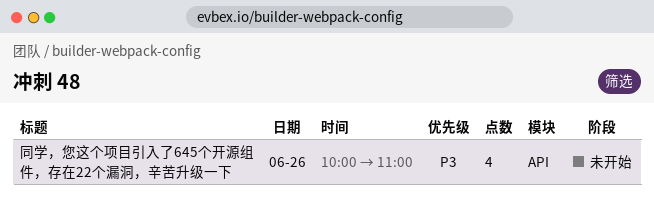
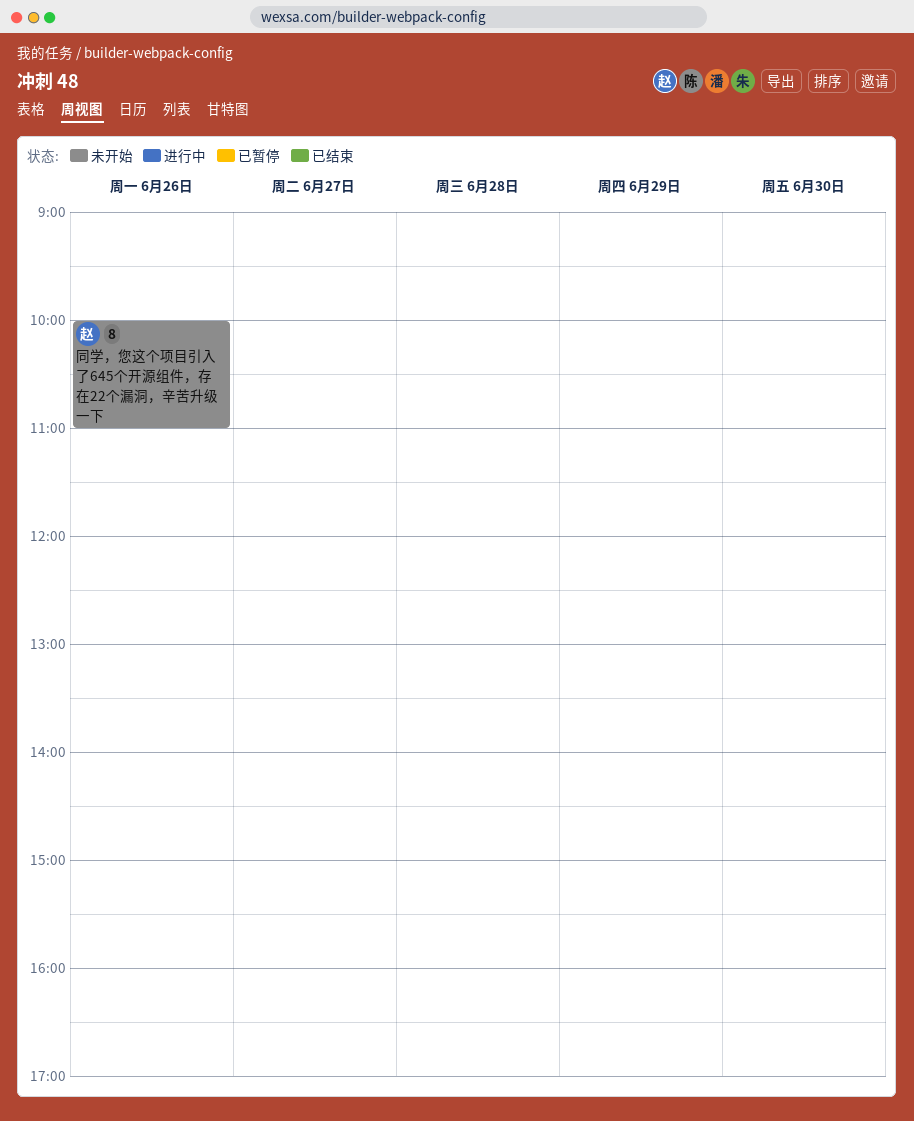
同学，您这个项目引入了645个开源组件，存在22个漏洞，辛苦升级一下, estimate: 4 -> 8

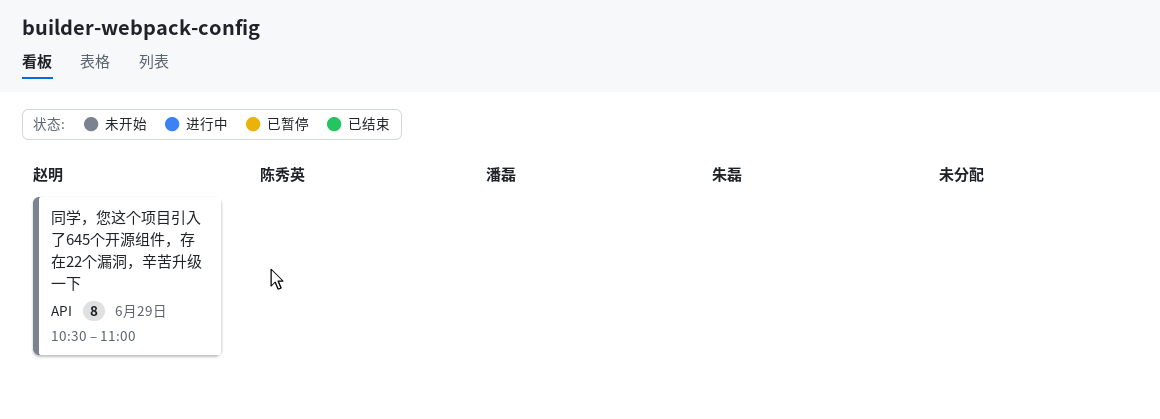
同学，您这个项目引入了645个开源组件，存在22个漏洞，辛苦升级一下, day: Jun 26 -> Jun 29
同学，您这个项目引入了645个开源组件，存在22个漏洞，辛苦升级一下, begins: 10:00 -> 10:30

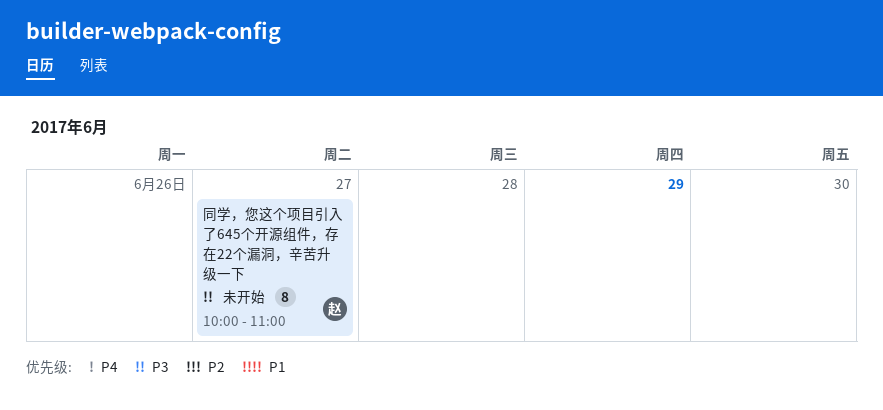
同学，您这个项目引入了645个开源组件，存在22个漏洞，辛苦升级一下, day: Jun 29 -> Jun 27
同学，您这个项目引入了645个开源组件，存在22个漏洞，辛苦升级一下, begins: 10:30 -> 10:00

